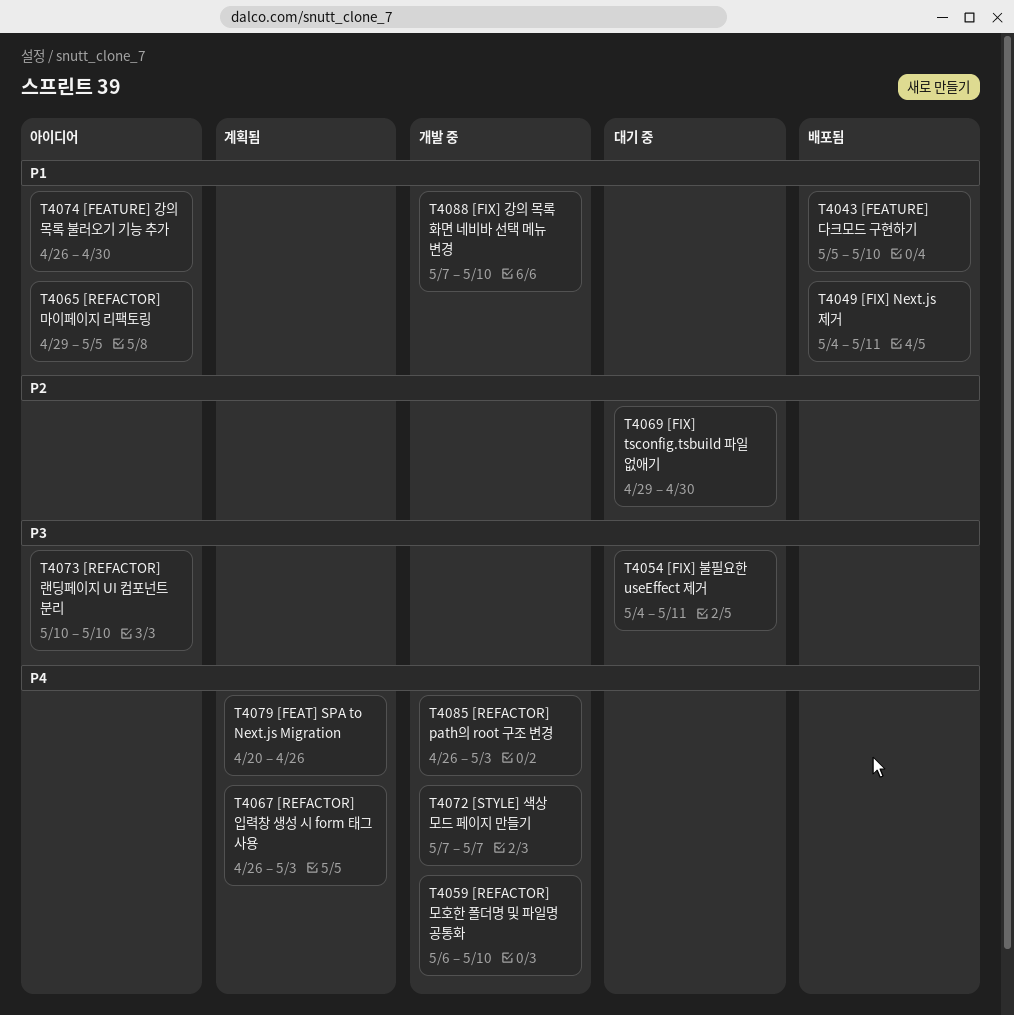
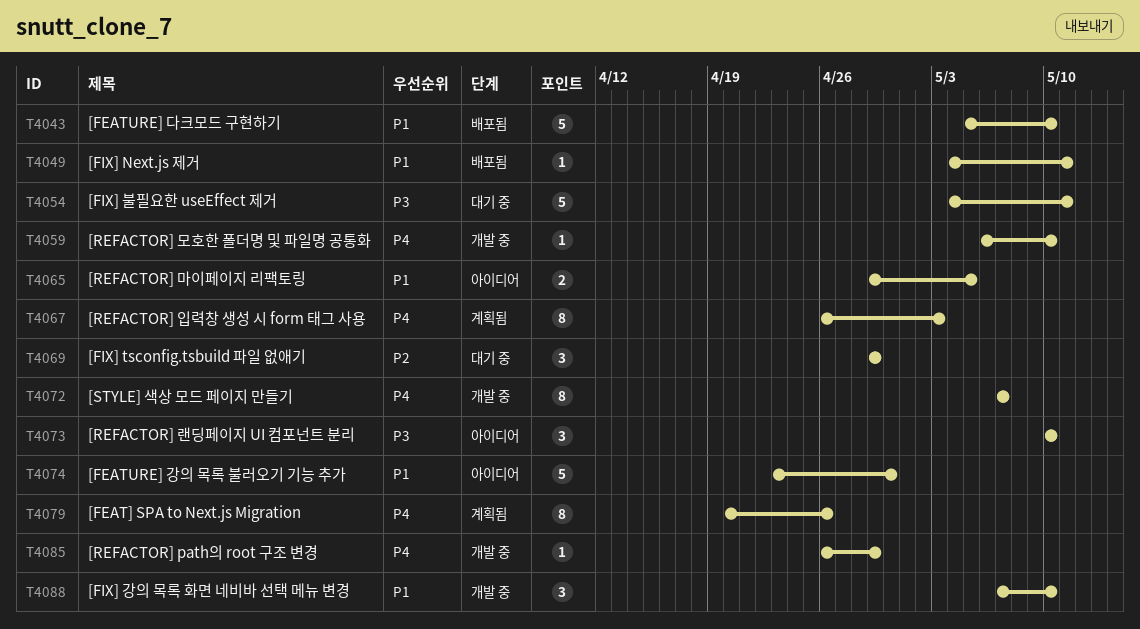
T4069, due: Apr 30 -> Apr 29
T4074, start: Apr 26 -> Apr 23
T4085, due: May 3 -> Apr 29

